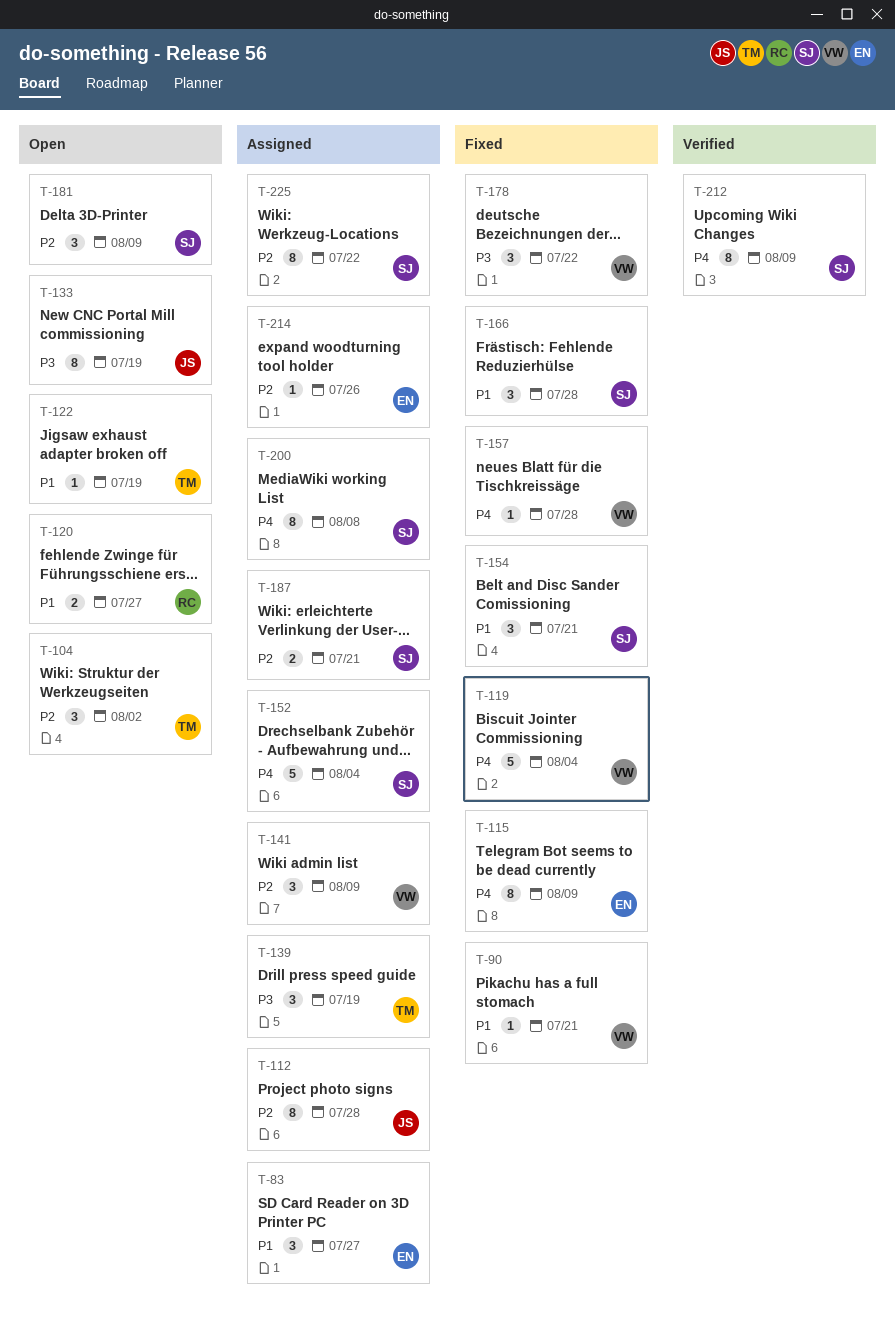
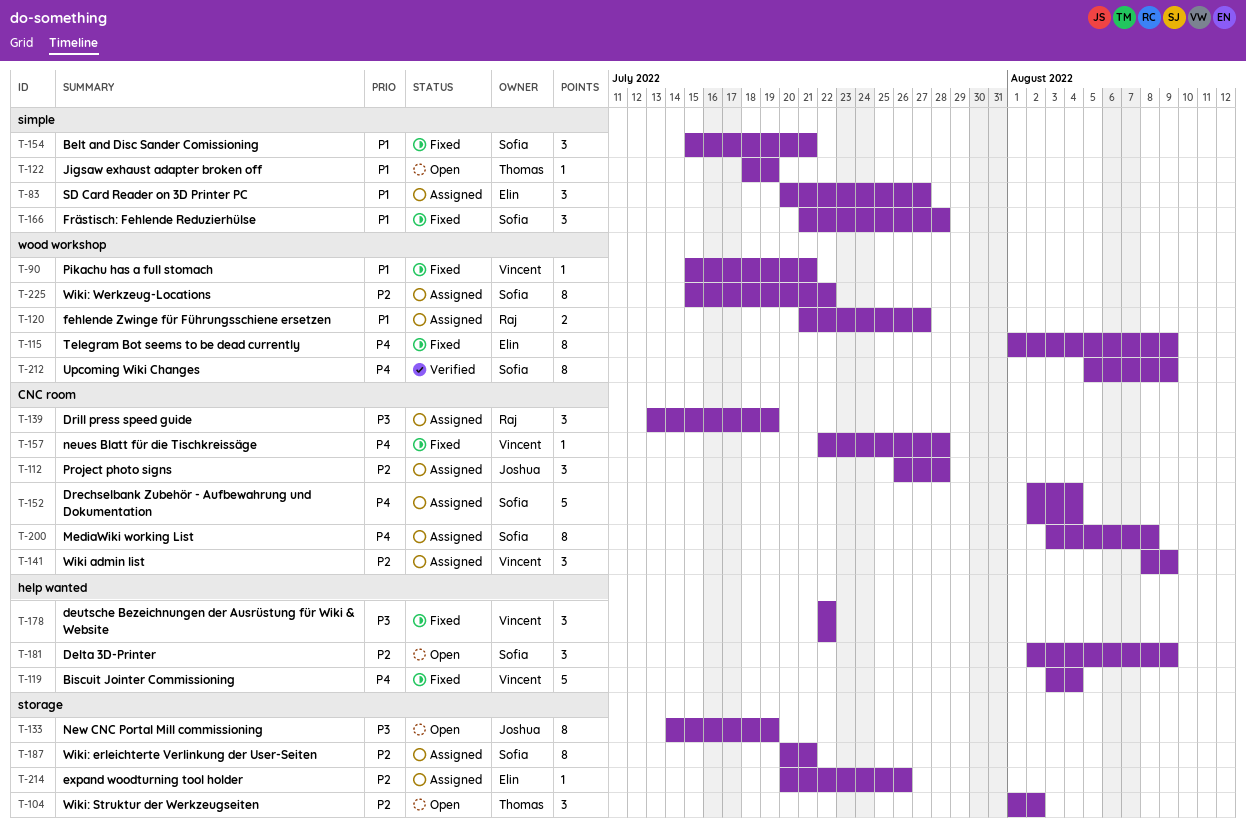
T-112, estimate: 8 -> 3
T-120, status: Open -> Assigned
T-139, owner: Thomas -> Raj
T-187, estimate: 2 -> 8

